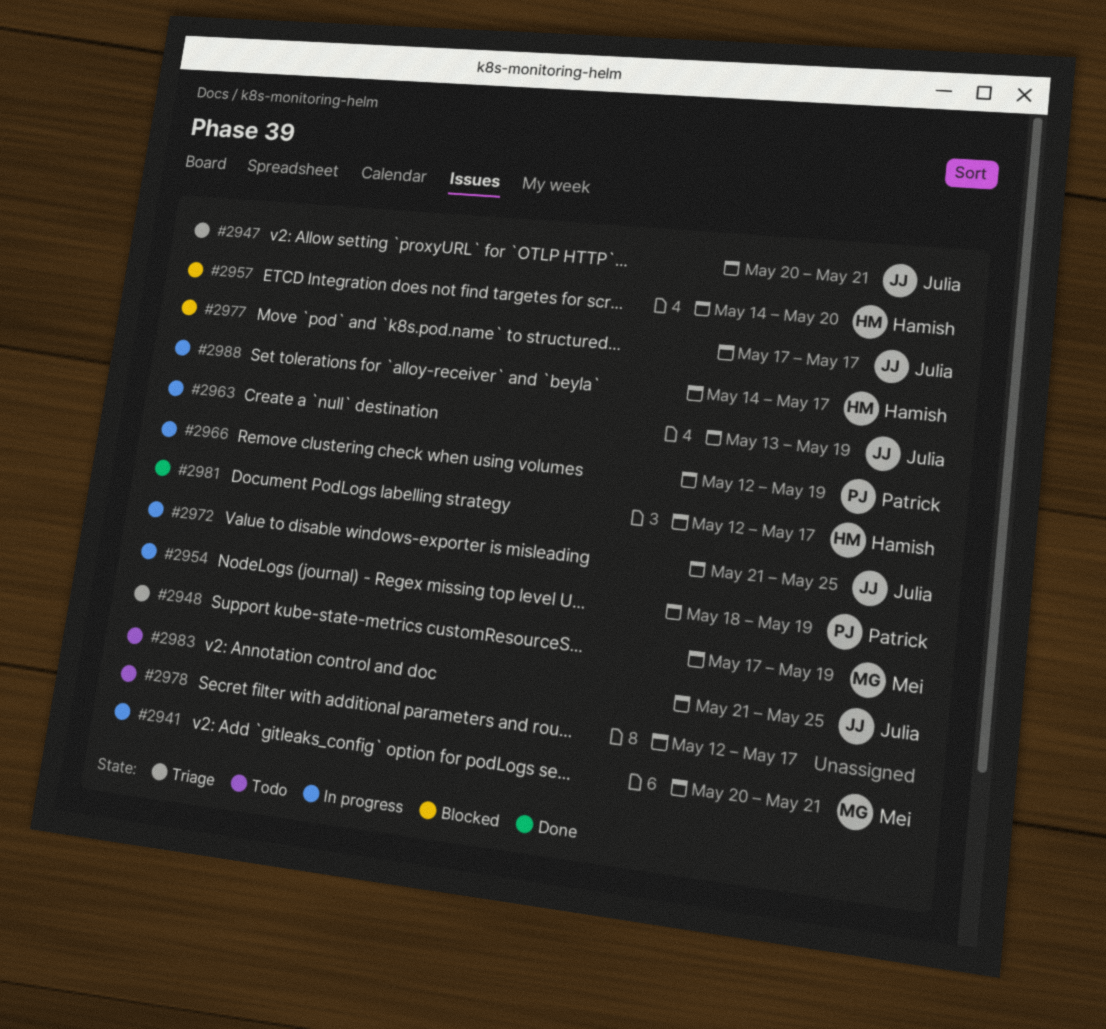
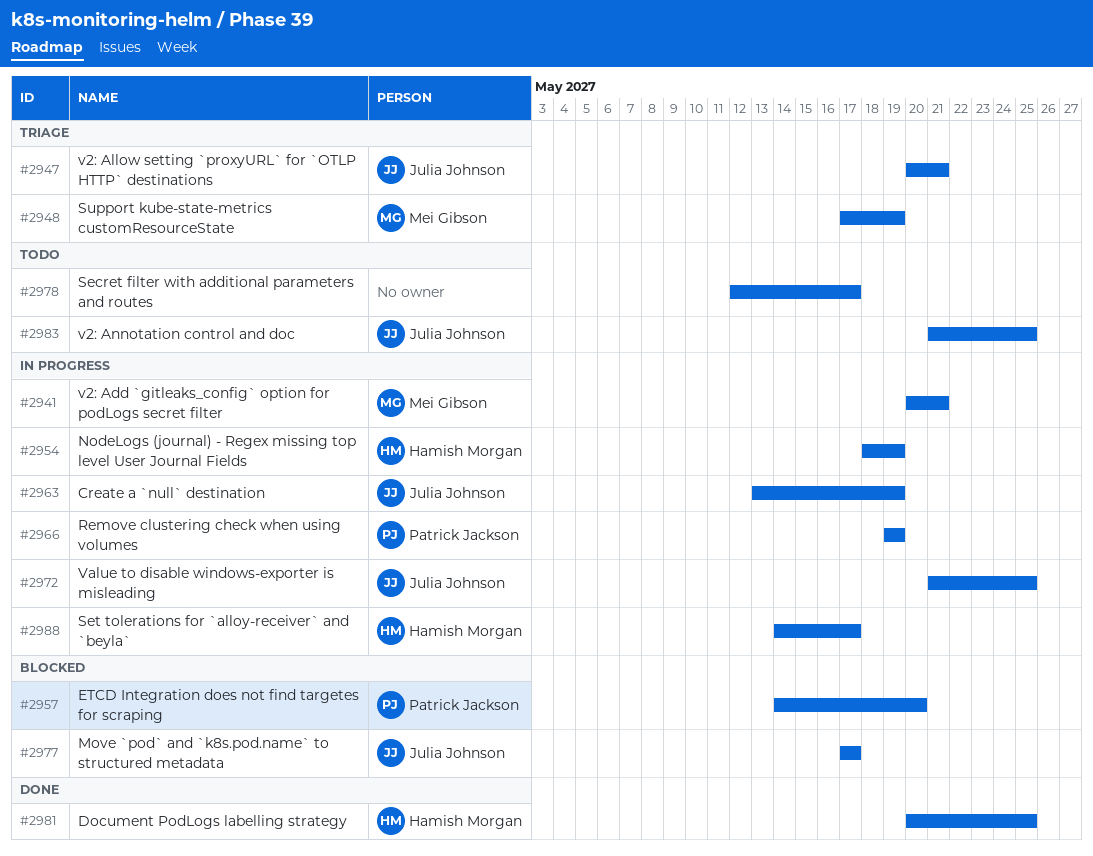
#2954, owner: Patrick Jackson -> Hamish Morgan
#2957, owner: Hamish Morgan -> Patrick Jackson
#2966, start: May 12 -> May 19
#2981, start: May 12 -> May 20
#2981, due: May 17 -> May 25

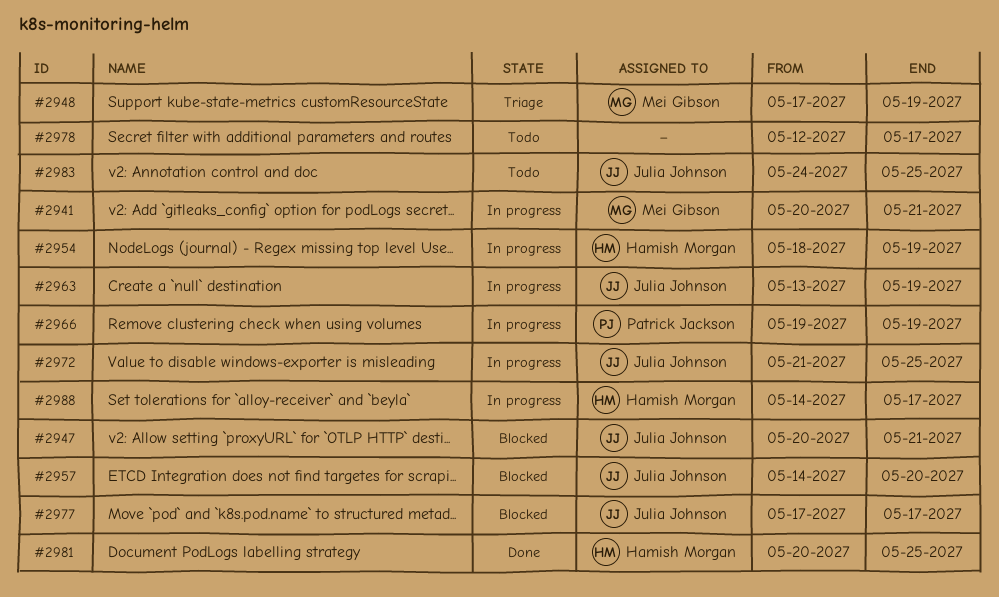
#2947, status: Triage -> Blocked
#2957, owner: Patrick Jackson -> Julia Johnson
#2983, start: May 21 -> May 24

